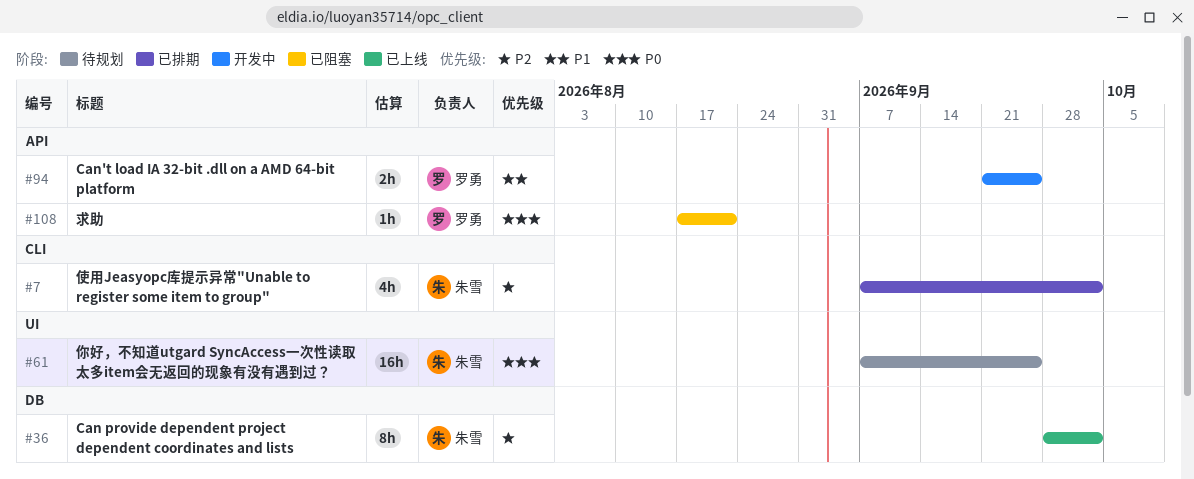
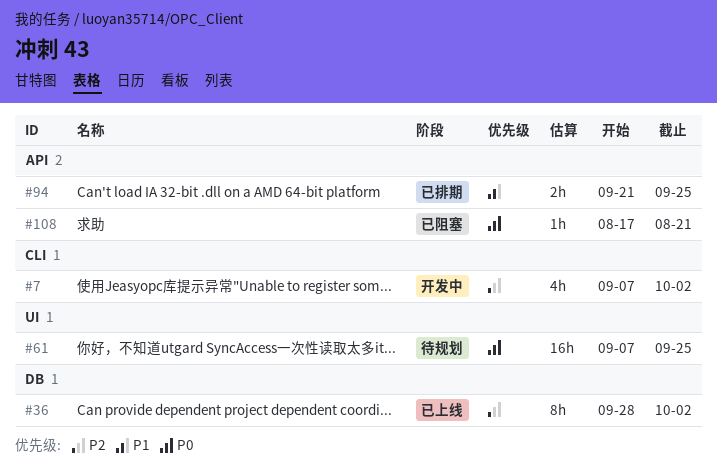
#7, status: 已排期 -> 开发中
#94, status: 开发中 -> 已排期

